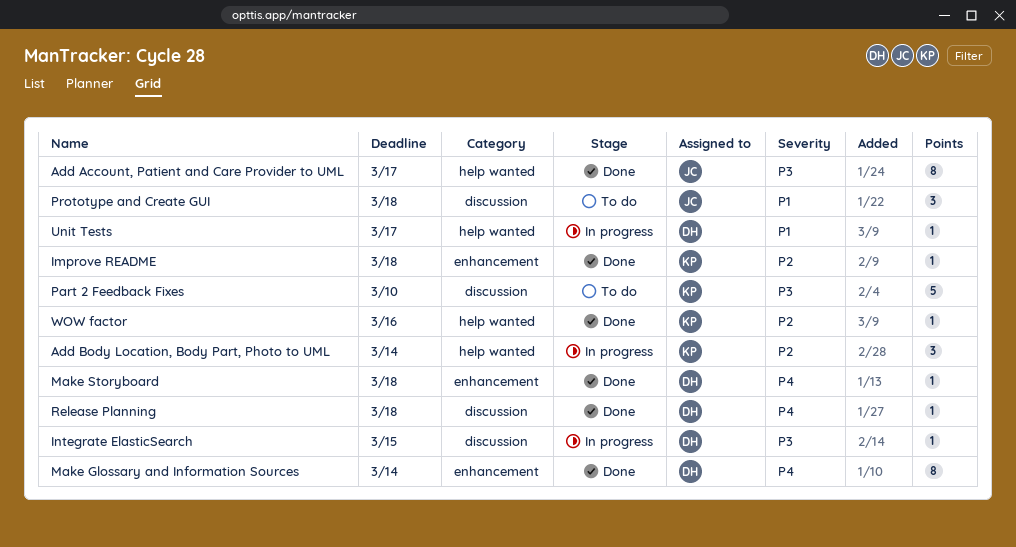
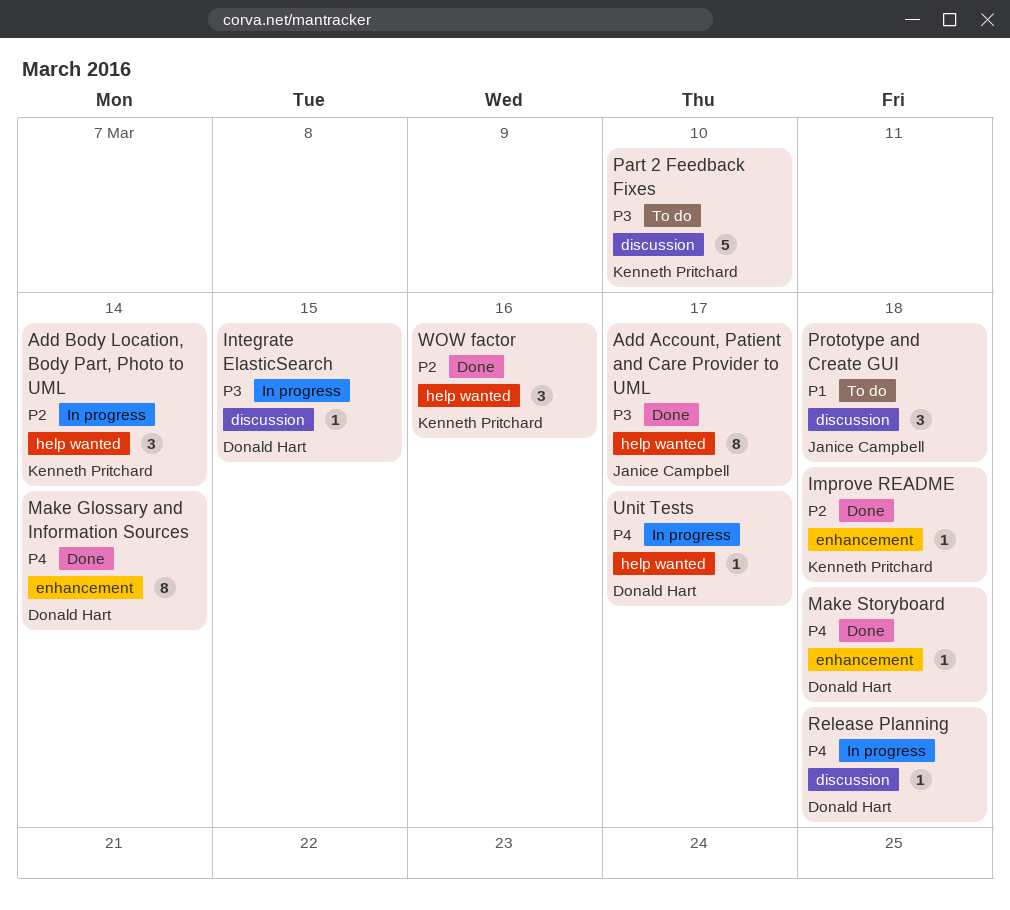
Release Planning, status: Done -> In progress
Unit Tests, priority: P1 -> P4
WOW factor, estimate: 1 -> 3

